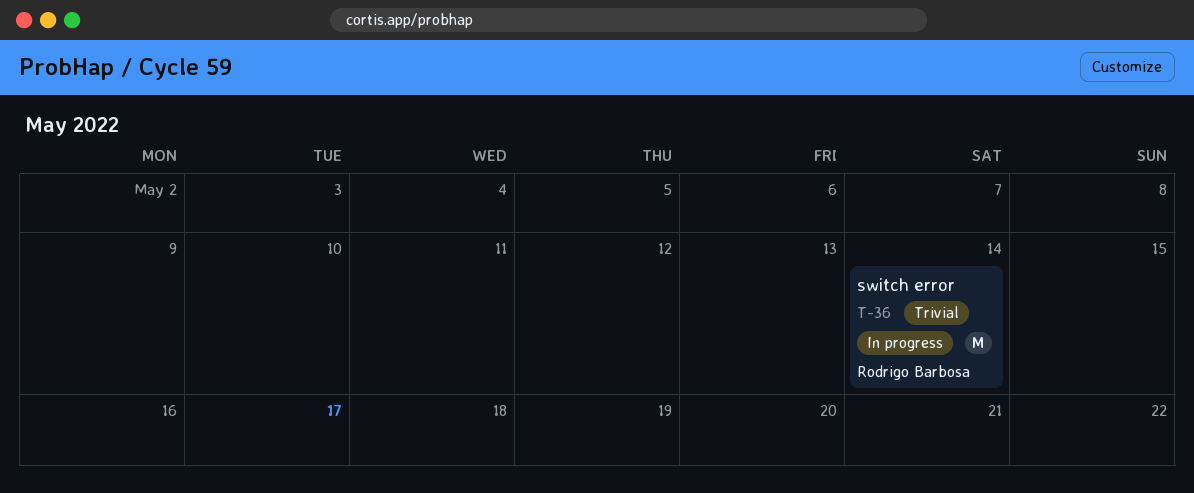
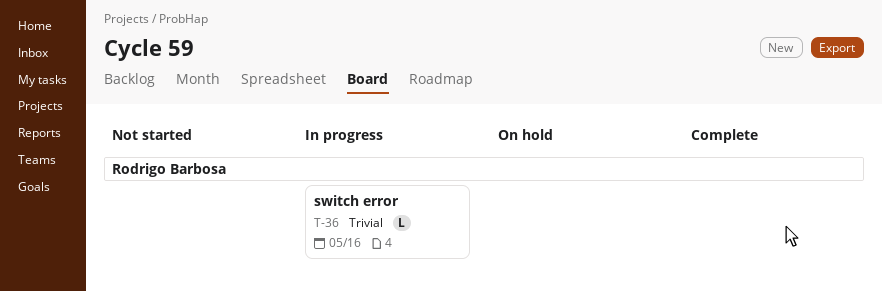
T-36, estimate: M -> L
T-36, due: May 14 -> May 16

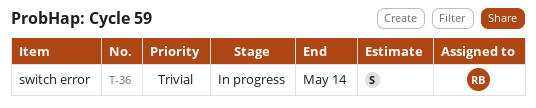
T-36, estimate: L -> S
T-36, due: May 16 -> May 14

